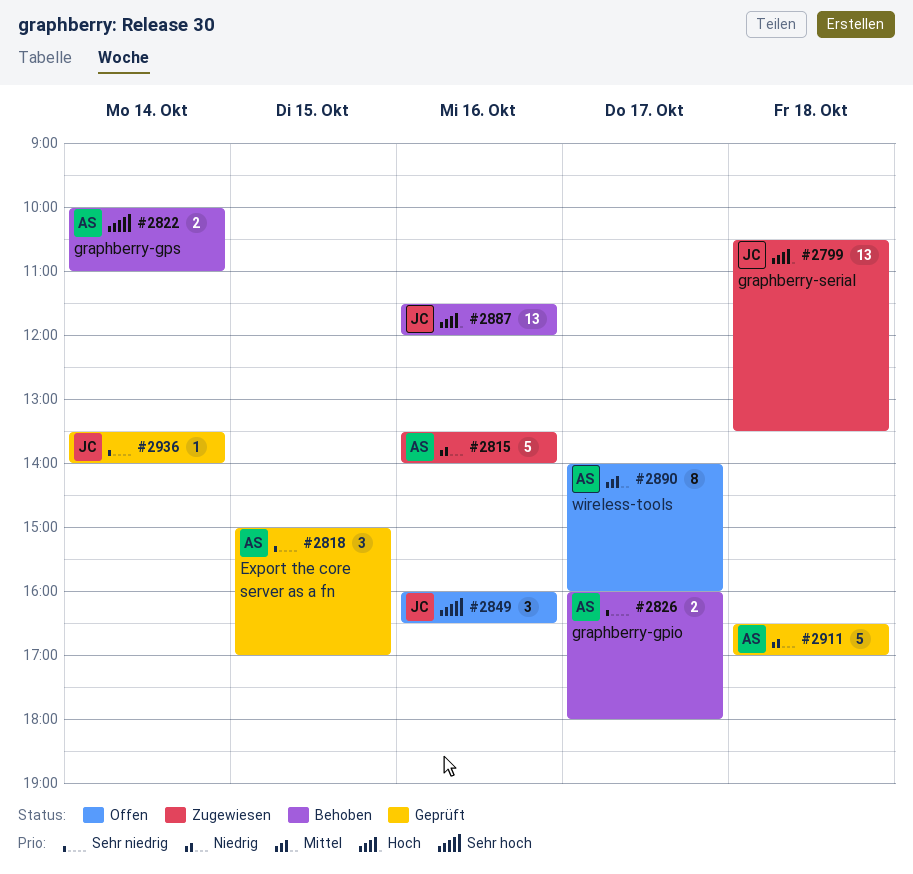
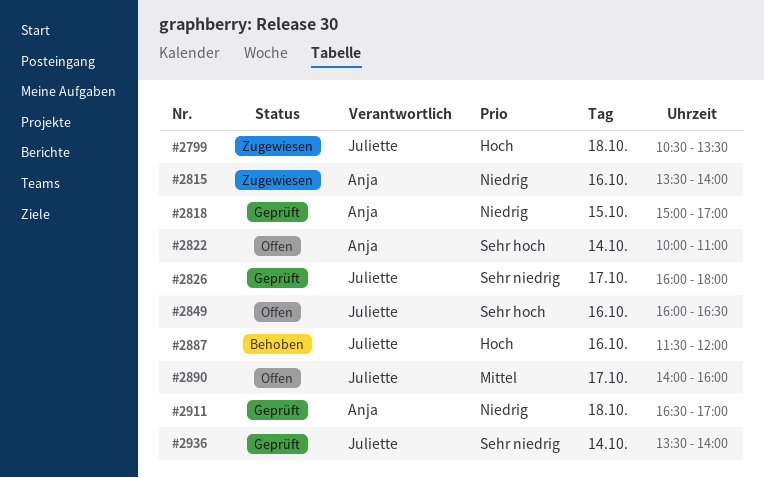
#2818, priority: Sehr niedrig -> Niedrig
#2822, status: Behoben -> Offen
#2826, status: Behoben -> Geprüft
#2826, owner: Anja -> Juliette
#2890, owner: Anja -> Juliette

